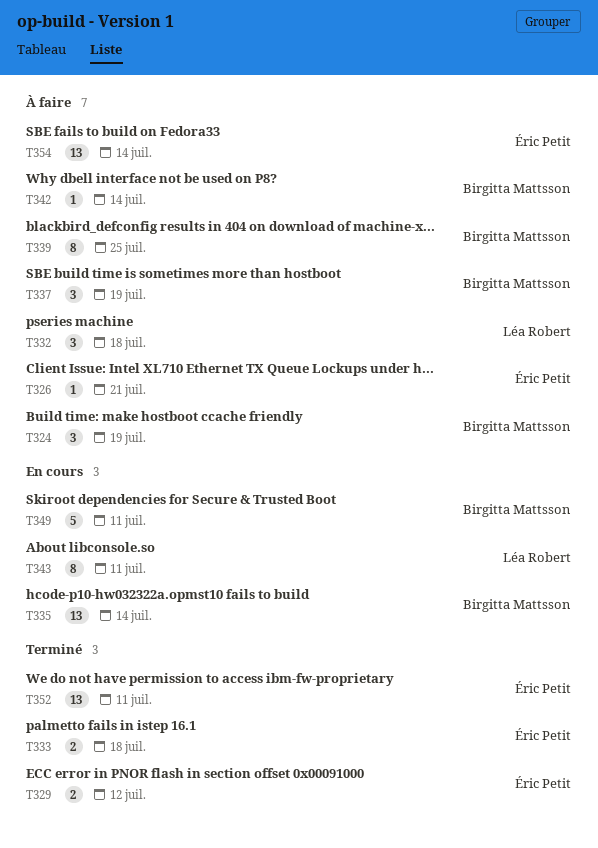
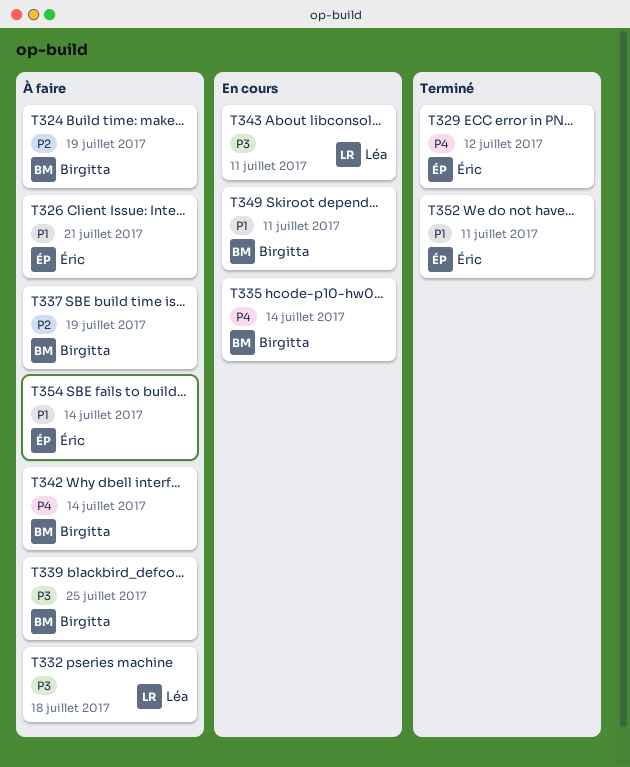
T333: present -> none

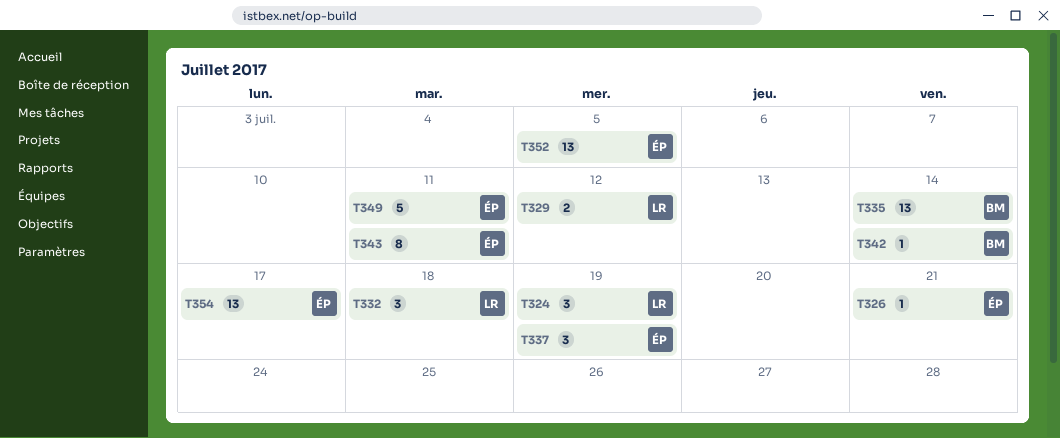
T324, owner: Birgitta -> Léa
T329, owner: Éric -> Léa
T337, owner: Birgitta -> Éric
T339: present -> none
T343, owner: Léa -> Éric
T349, owner: Birgitta -> Éric
T352, due: Jul 11 -> Jul 5
T354, due: Jul 14 -> Jul 17

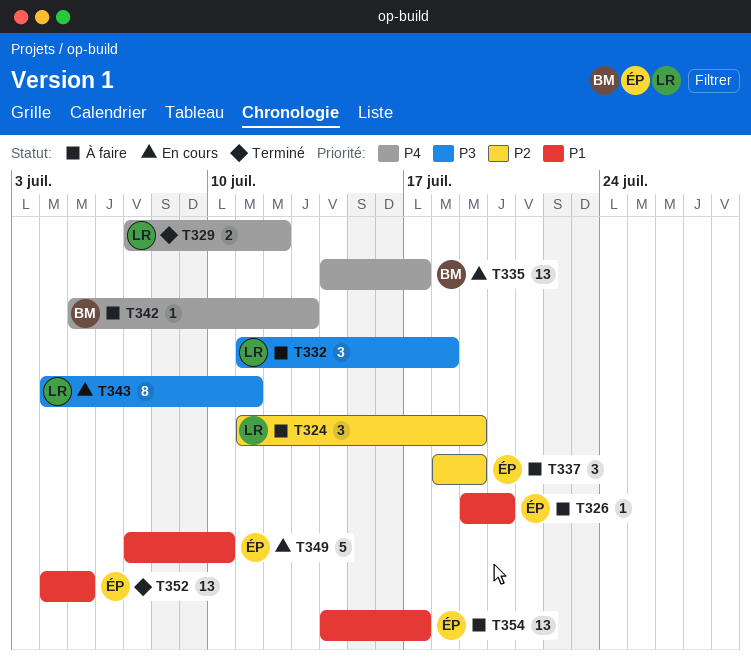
T326, due: Jul 21 -> Jul 20
T335, due: Jul 14 -> Jul 17
T342, due: Jul 14 -> Jul 13
T343, owner: ÉP -> LR
T349, due: Jul 11 -> Jul 10

